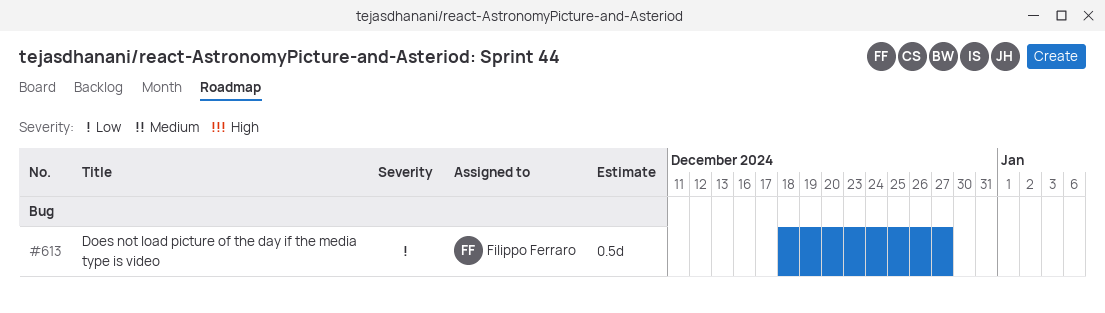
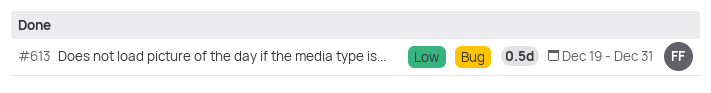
#613, start: Dec 18 -> Dec 19
#613, due: Dec 27 -> Dec 31

